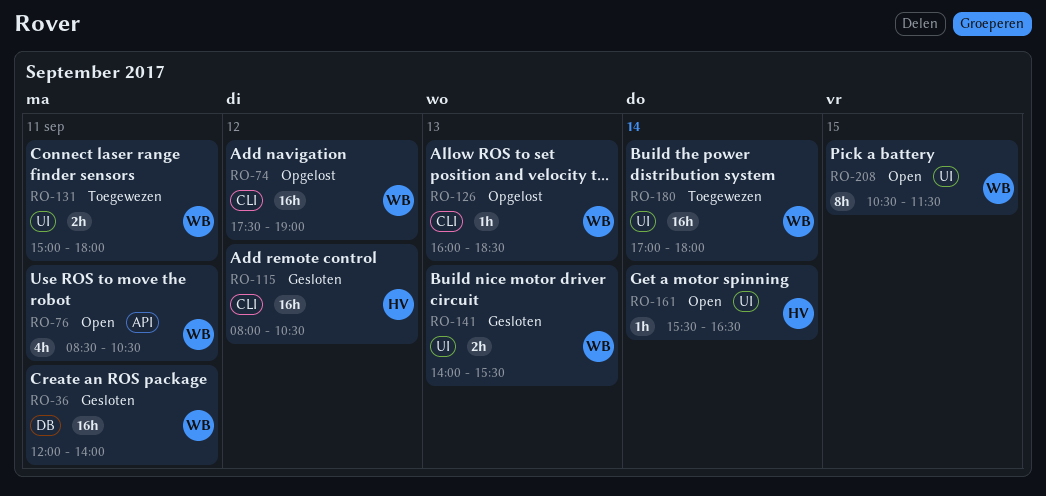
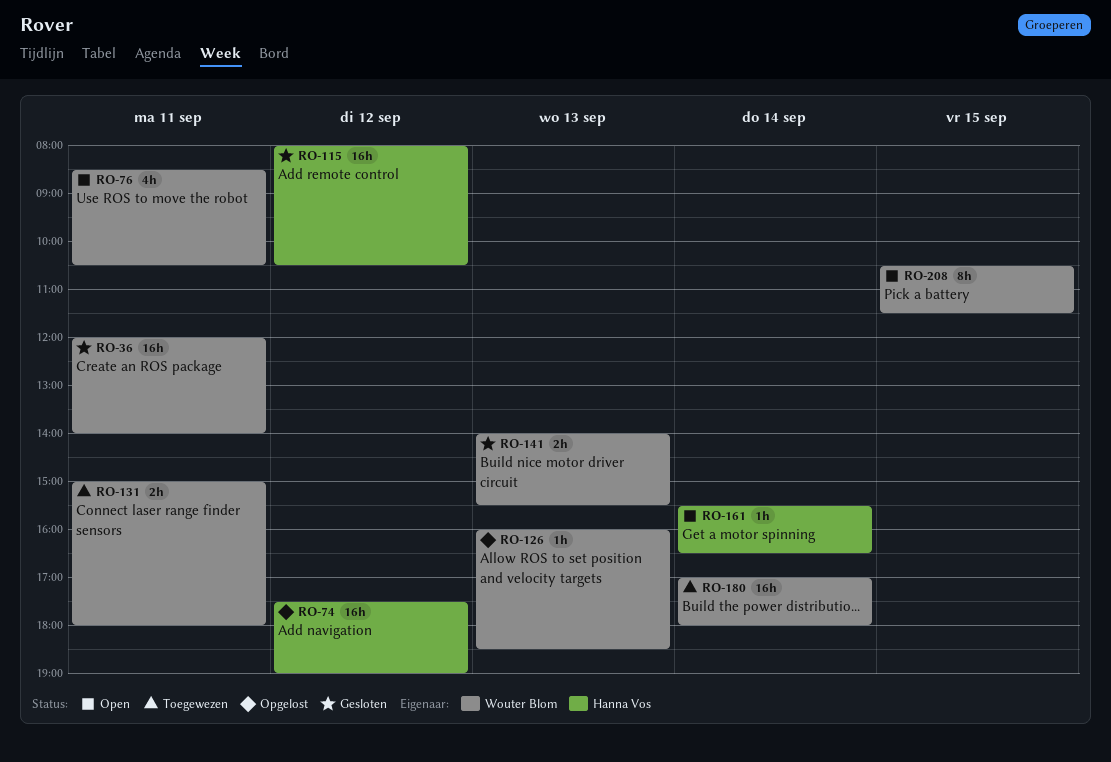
RO-74, owner: Wouter Blom -> Hanna Vos

